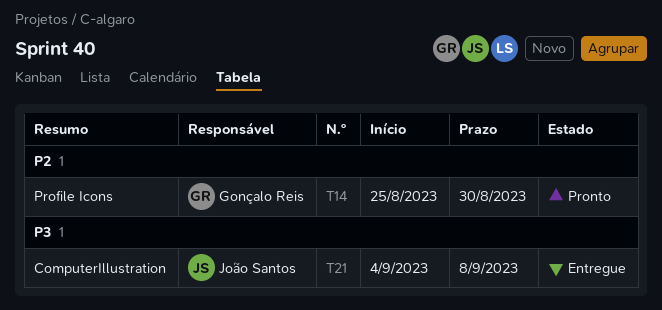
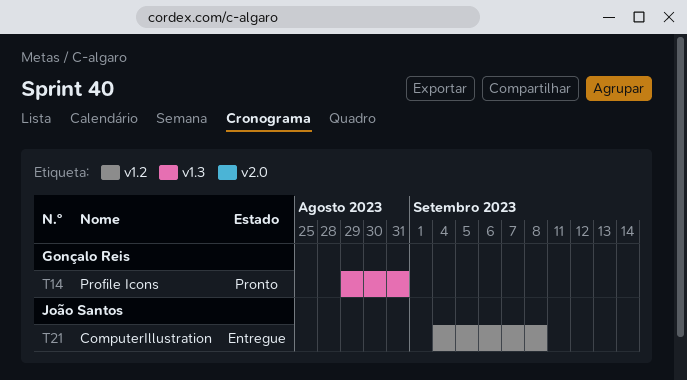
T14, start: Aug 25 -> Aug 29
T14, due: Aug 30 -> Aug 31

